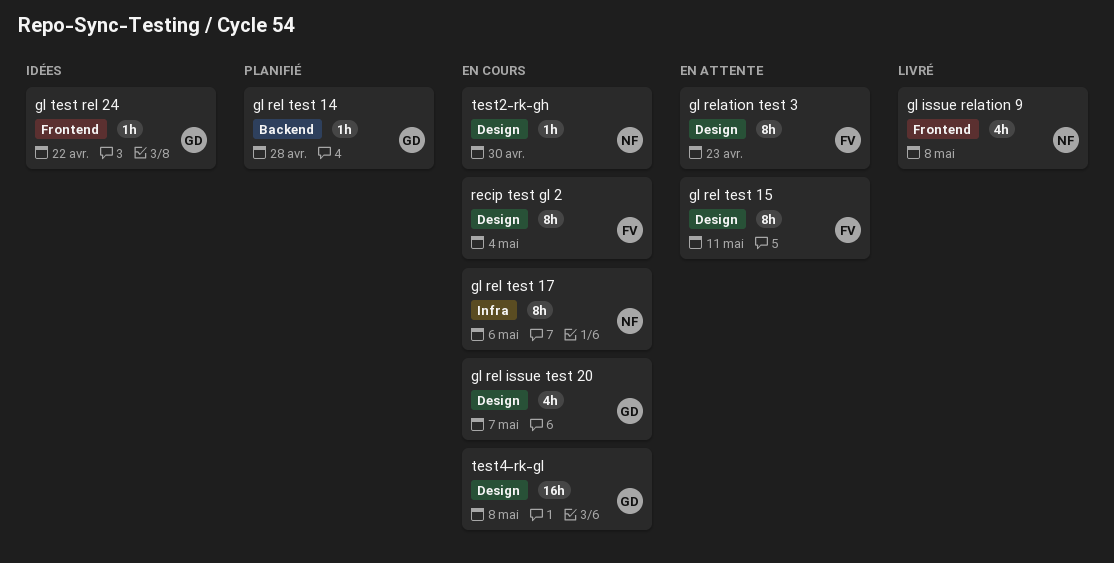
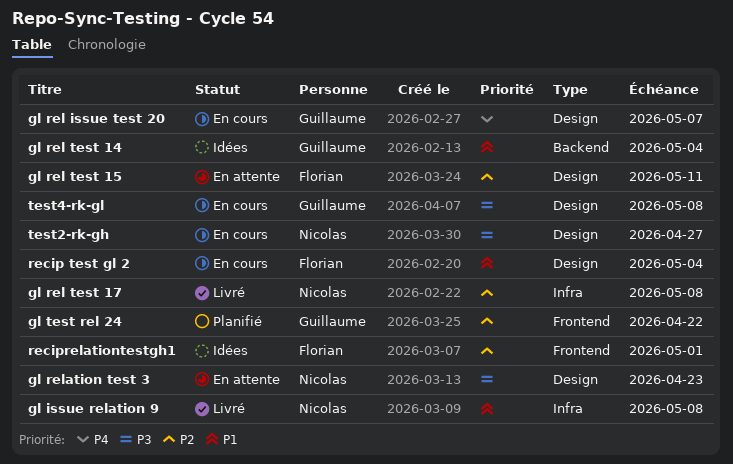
gl issue relation 9, label: Frontend -> Infra
gl rel test 14, status: Planifié -> Idées
gl rel test 14, due: Apr 28 -> May 4
gl rel test 17, status: En cours -> Livré
gl rel test 17, due: May 6 -> May 8
gl relation test 3, owner: Florian -> Nicolas
gl test rel 24, status: Idées -> Planifié
reciprelationtestgh1: none -> present
test2-rk-gh, due: Apr 30 -> Apr 27

